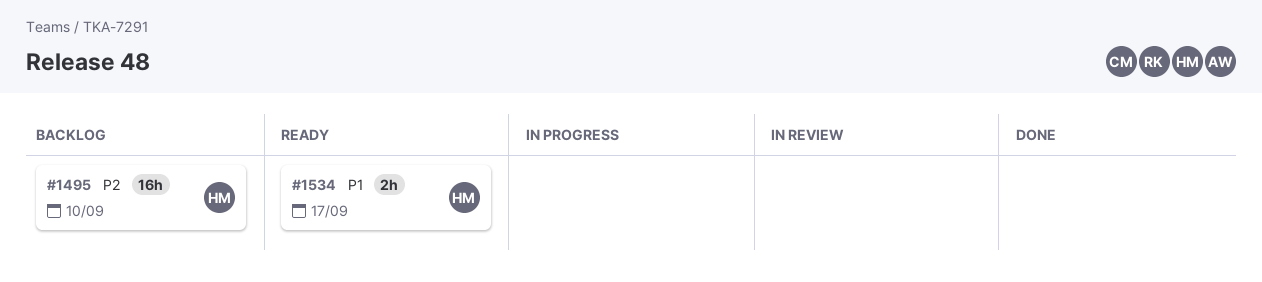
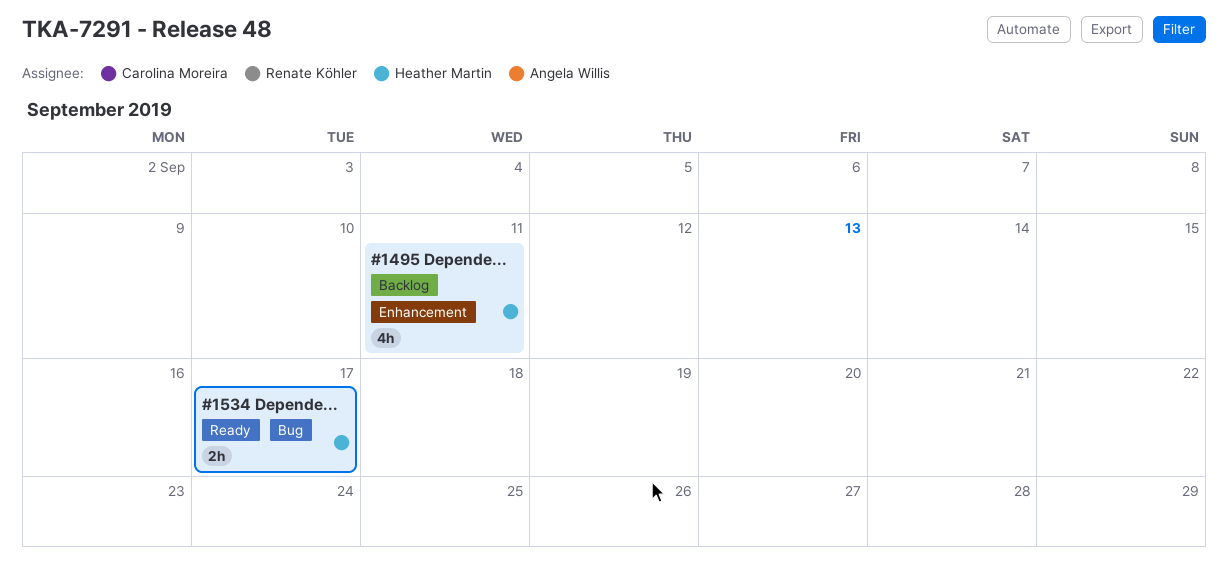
#1495, estimate: 16h -> 4h
#1495, due: Sep 10 -> Sep 11

